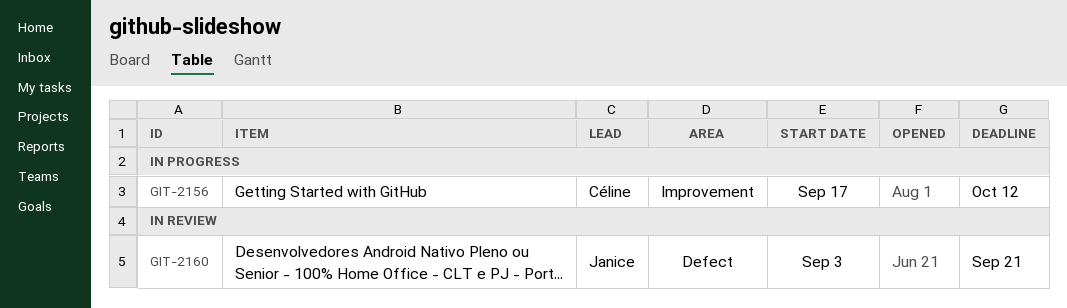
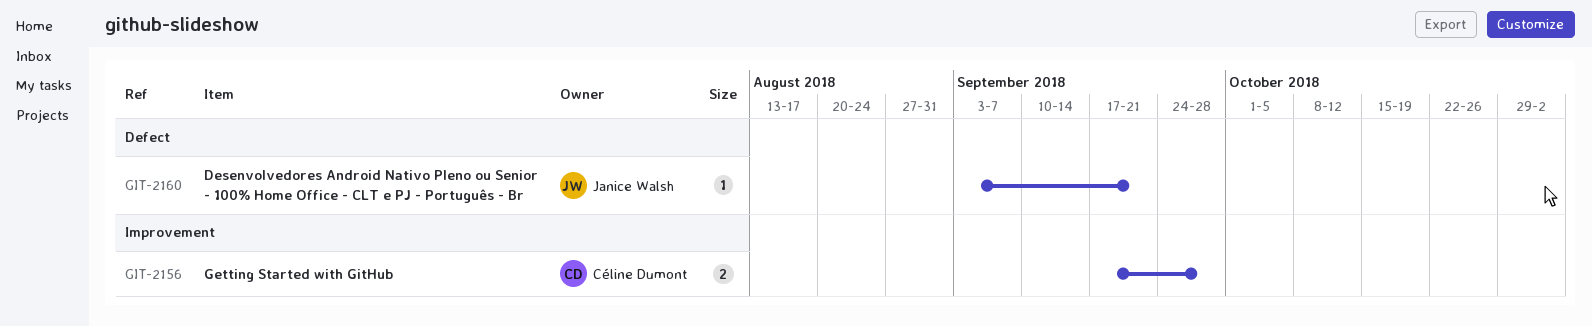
GIT-2156, due: Oct 12 -> Sep 28

